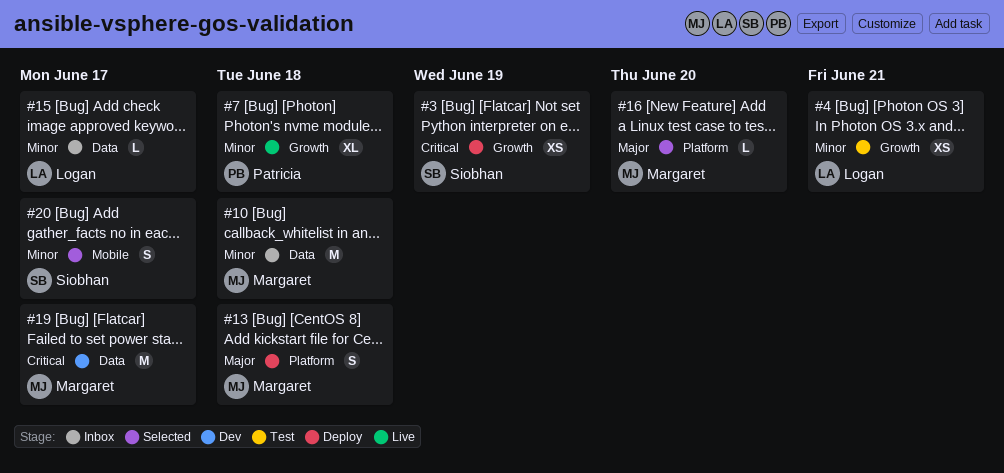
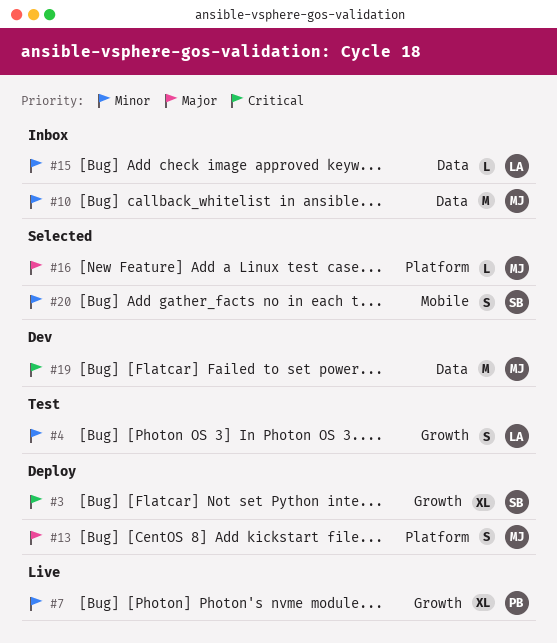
#3, estimate: XS -> XL
#4, estimate: XS -> S

